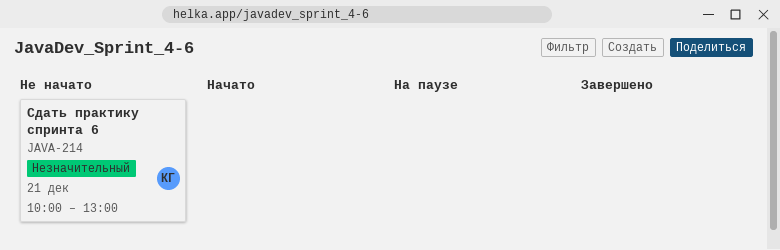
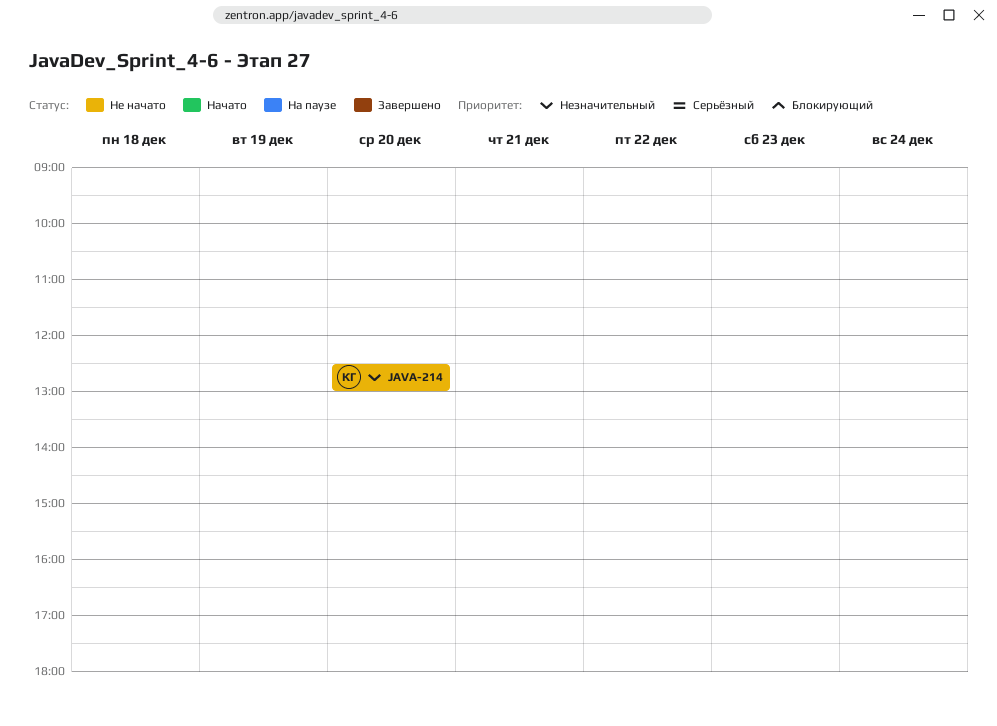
JAVA-214, day: Dec 21 -> Dec 20
JAVA-214, begins: 10:00 -> 12:30

